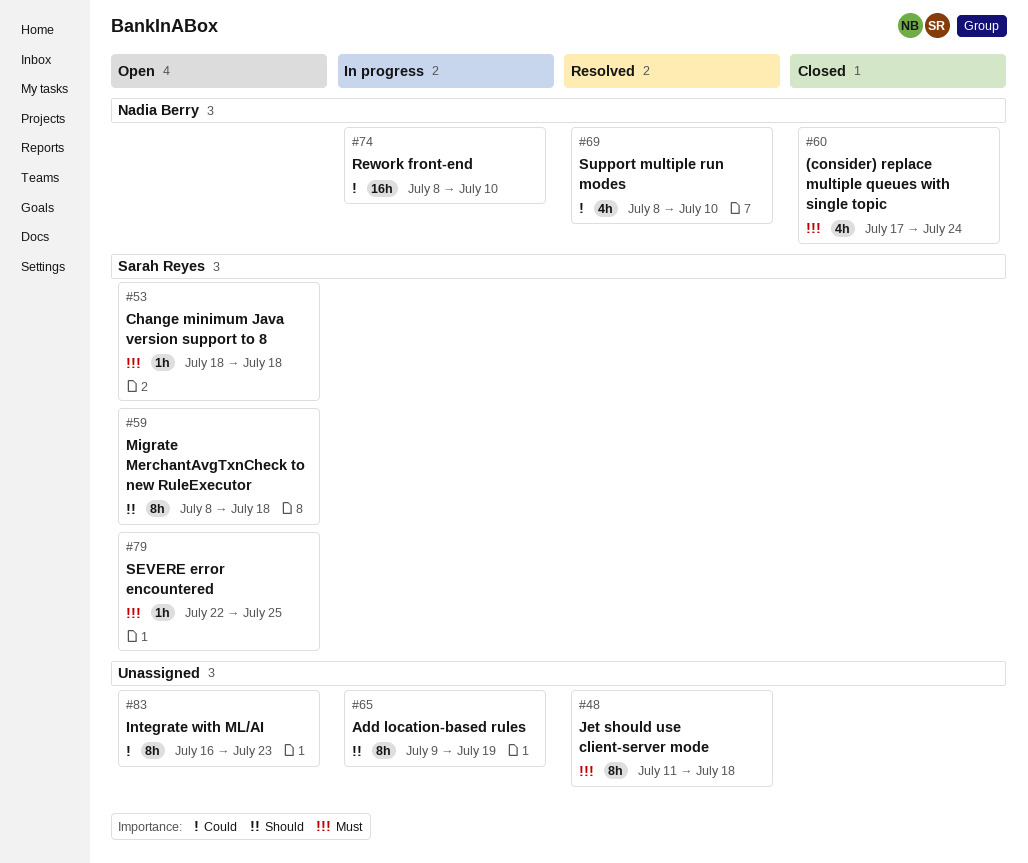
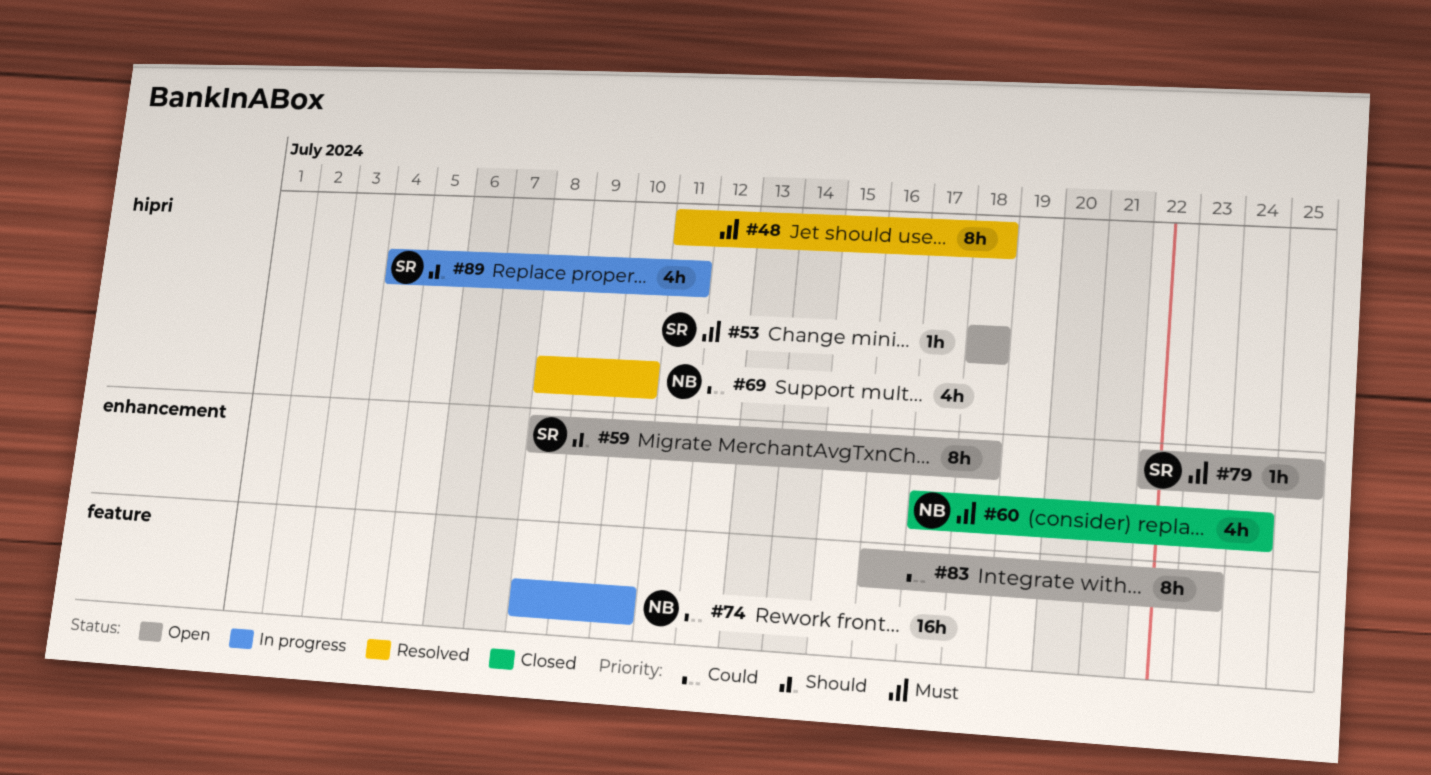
#65: present -> none
#89: none -> present

